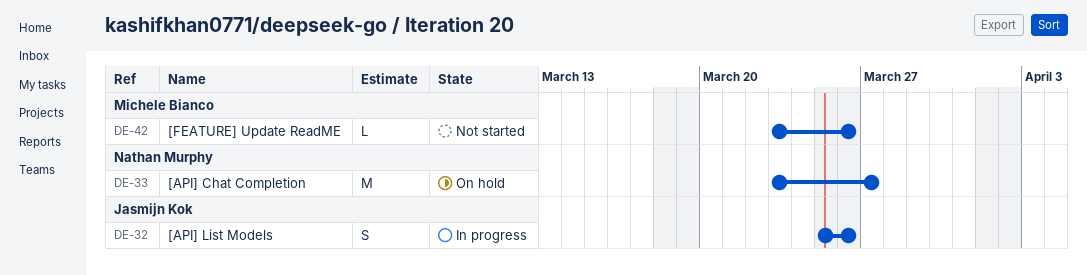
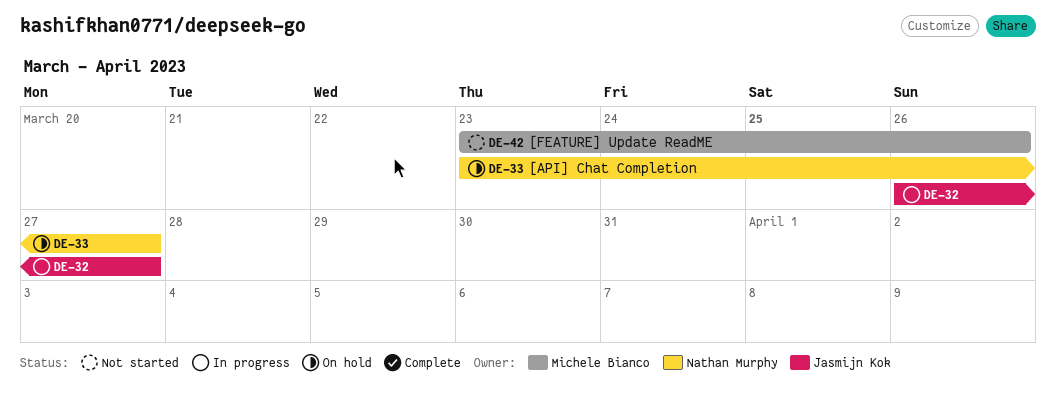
DE-32, start: Mar 25 -> Mar 26
DE-32, due: Mar 26 -> Mar 27

